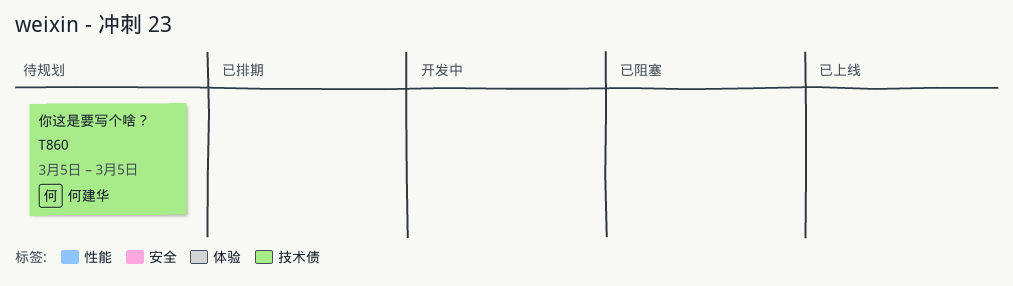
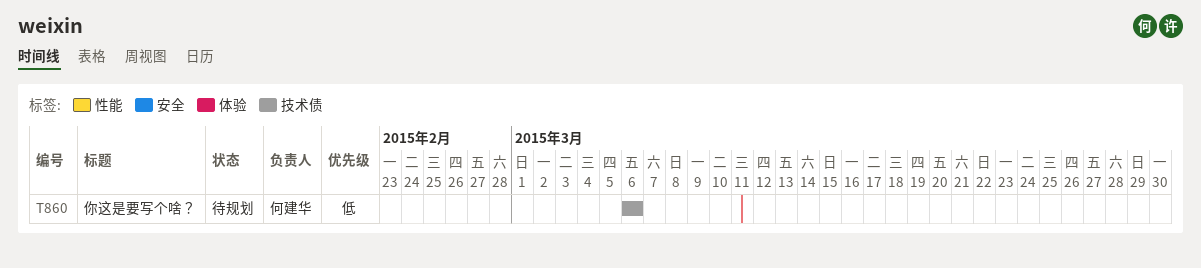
T860, start: Mar 5 -> Mar 6
T860, due: Mar 5 -> Mar 6

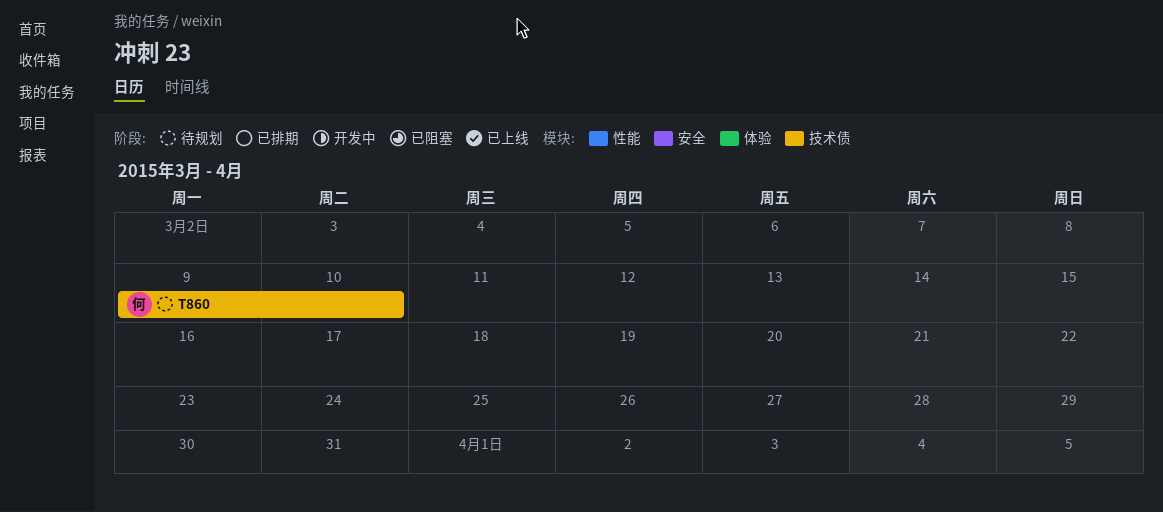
T860, start: Mar 6 -> Mar 9
T860, due: Mar 6 -> Mar 10

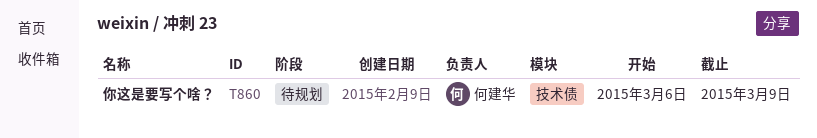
T860, start: Mar 9 -> Mar 6
T860, due: Mar 10 -> Mar 9

